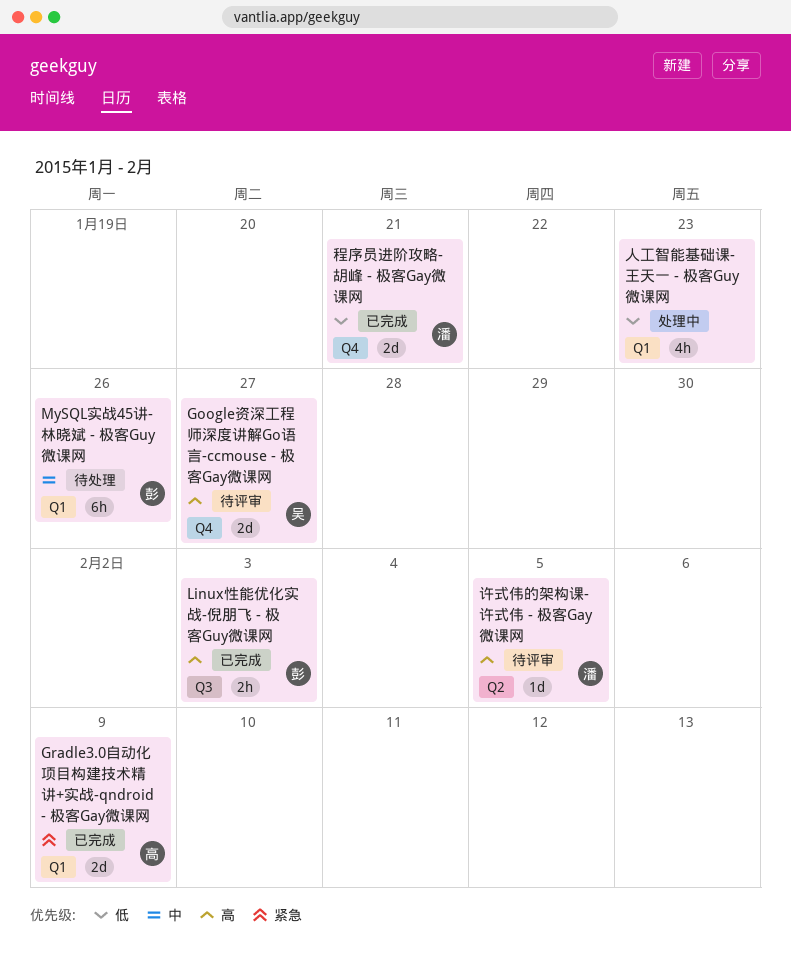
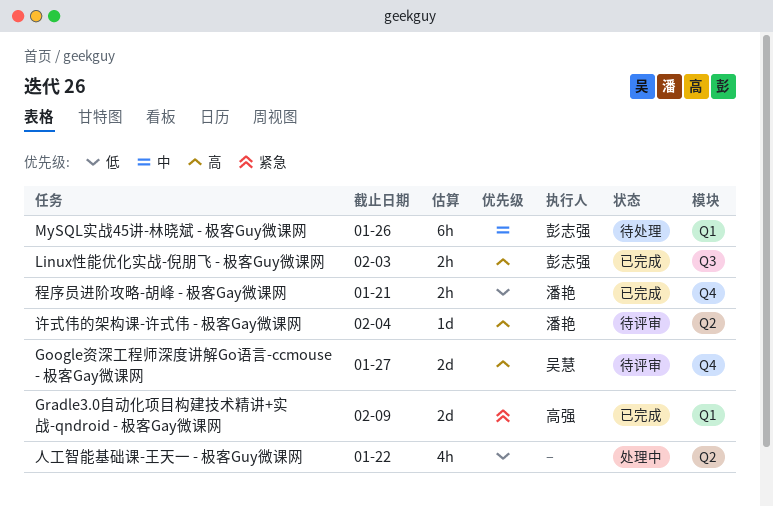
人工智能基础课-王天一 - 极客Guy微课网, label: Q1 -> Q2
人工智能基础课-王天一 - 极客Guy微课网, due: Jan 23 -> Jan 22
程序员进阶攻略-胡峰 - 极客Gay微课网, estimate: 2d -> 2h
许式伟的架构课-许式伟 - 极客Gay微课网, due: Feb 5 -> Feb 4

